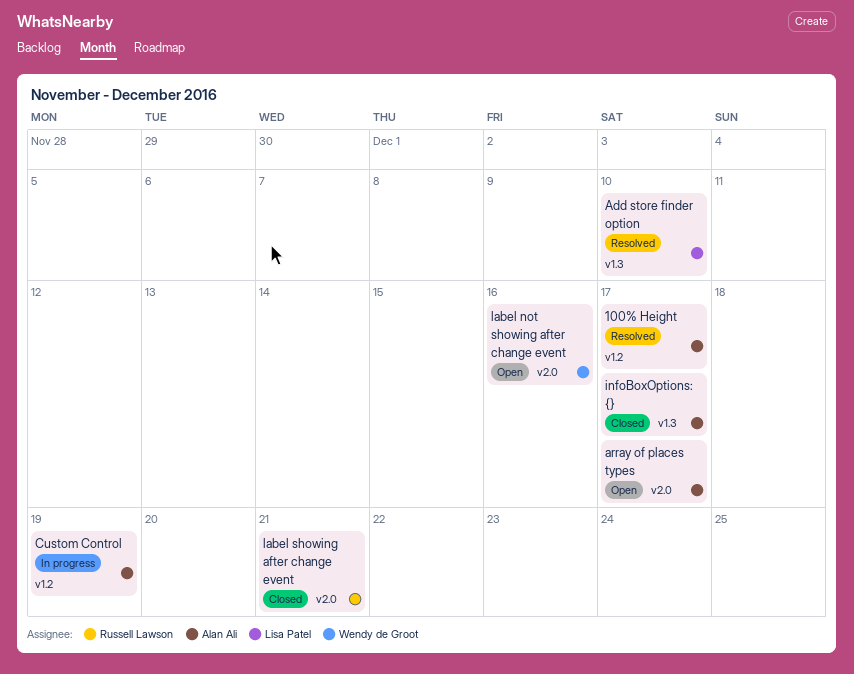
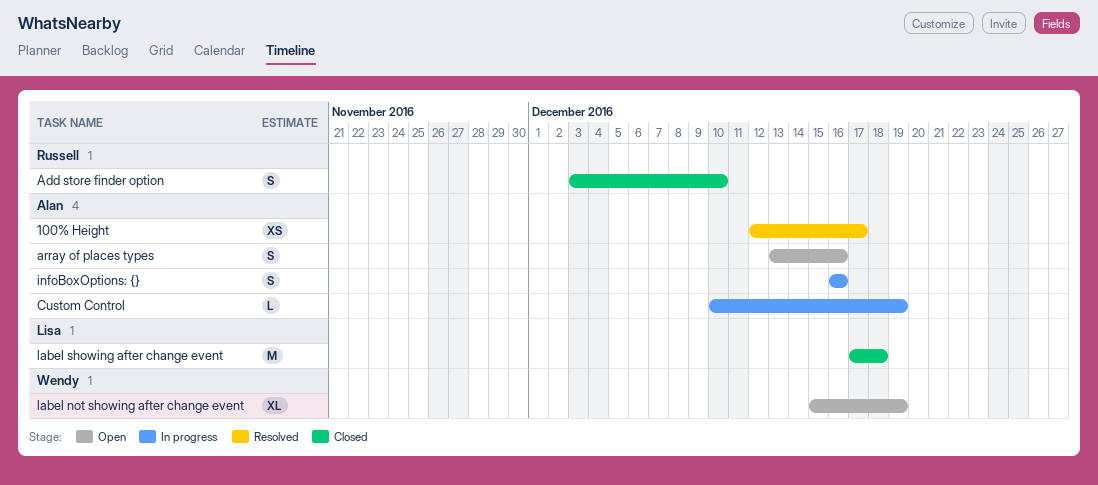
Add store finder option, status: Resolved -> Closed
Add store finder option, owner: Lisa Patel -> Russell Lawson
array of places types, due: Dec 17 -> Dec 16
infoBoxOptions: {}, status: Closed -> In progress
infoBoxOptions: {}, due: Dec 17 -> Dec 16
label not showing after change event, due: Dec 16 -> Dec 19
label showing after change event, owner: Russell Lawson -> Lisa Patel
label showing after change event, due: Dec 21 -> Dec 18

